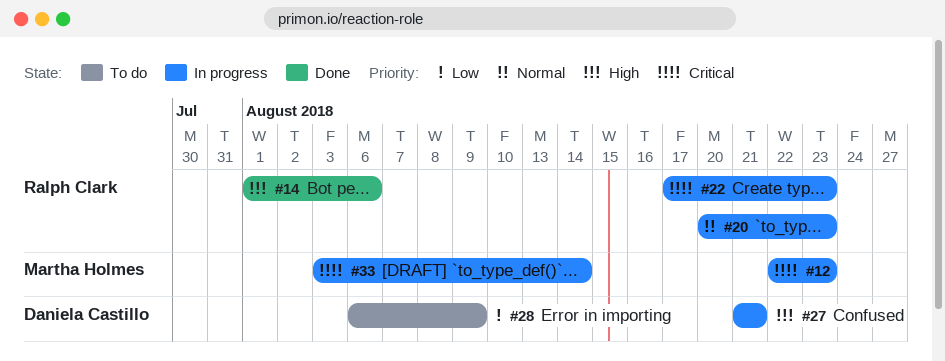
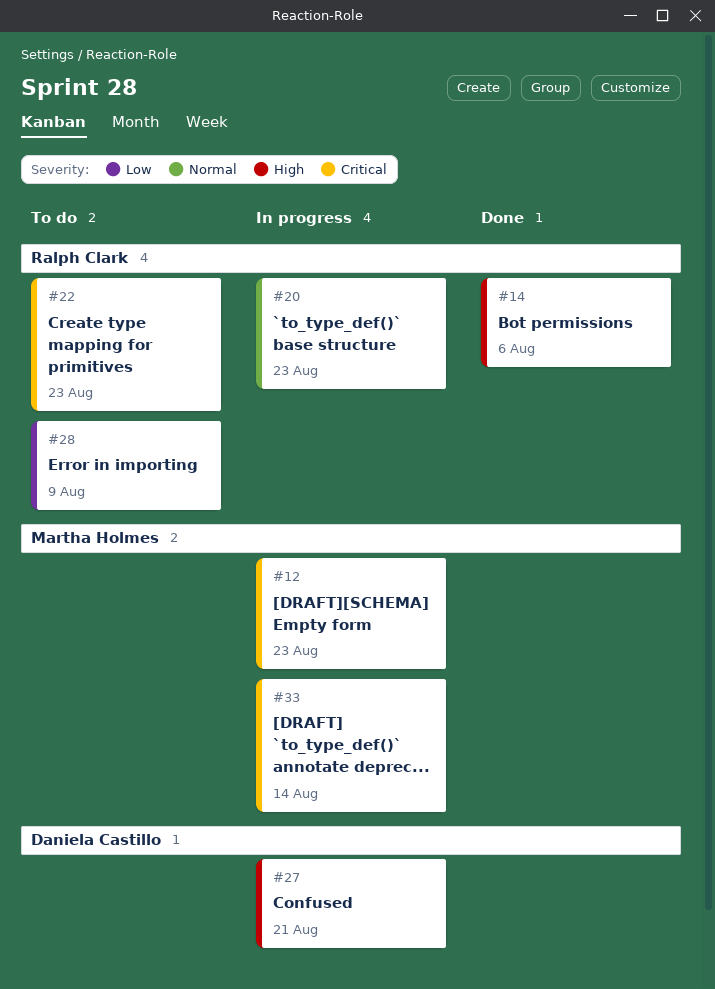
#22, status: In progress -> To do
#28, owner: Daniela Castillo -> Ralph Clark

